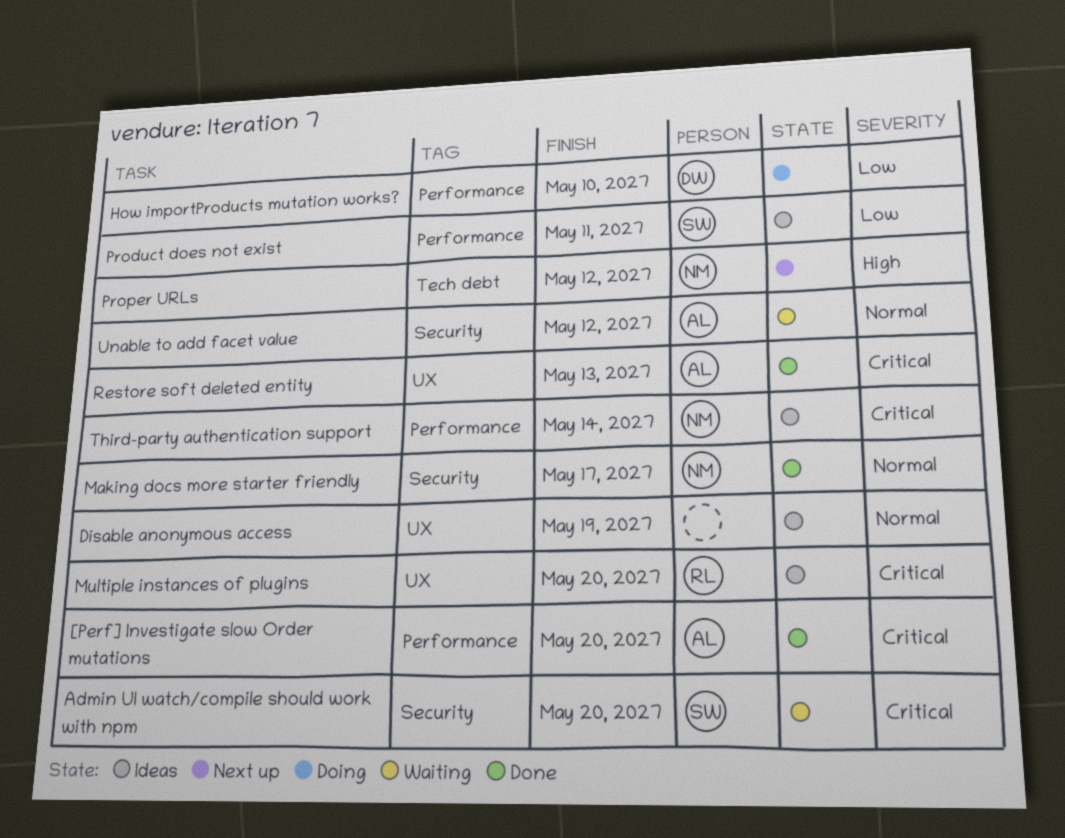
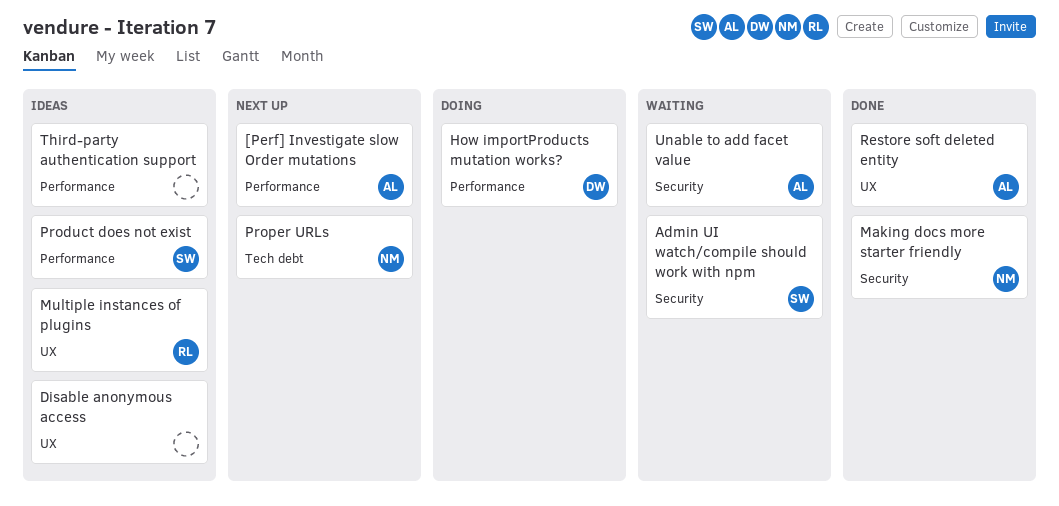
[Perf] Investigate slow Order mutations, status: Done -> Next up
Third-party authentication support, owner: NM -> none

